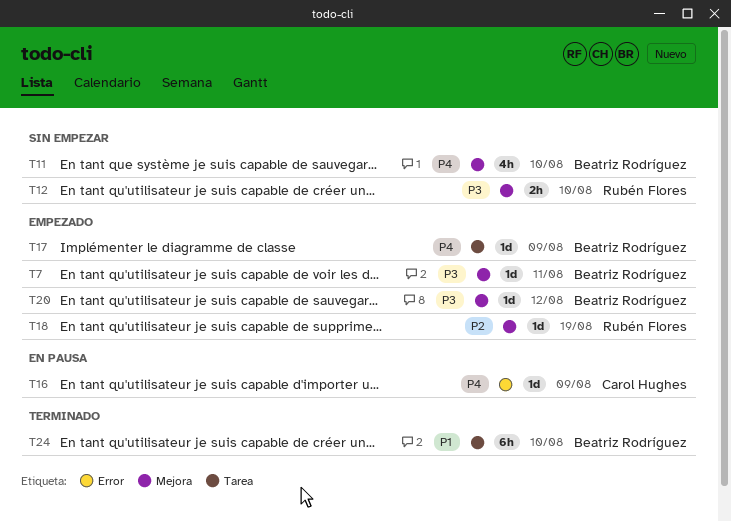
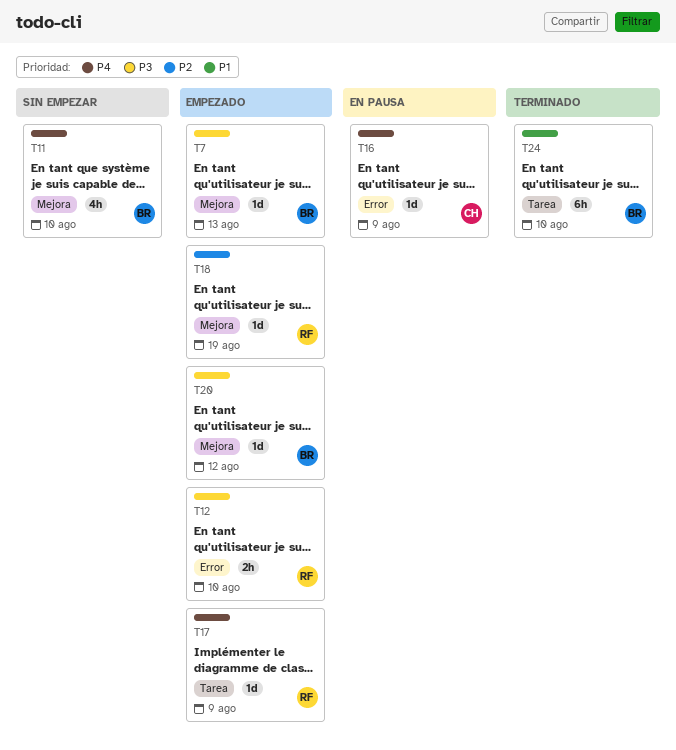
T7, due: Aug 11 -> Aug 13
T12, status: Sin empezar -> Empezado
T12, label: Mejora -> Error
T17, owner: Beatriz Rodríguez -> Rubén Flores

